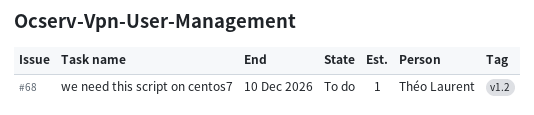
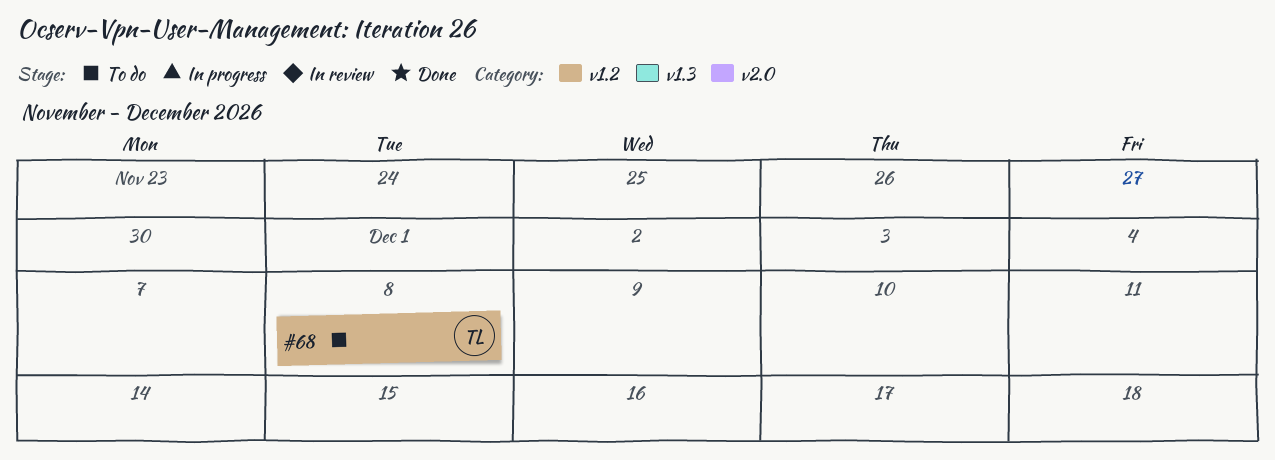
#68, due: Dec 10 -> Dec 8

